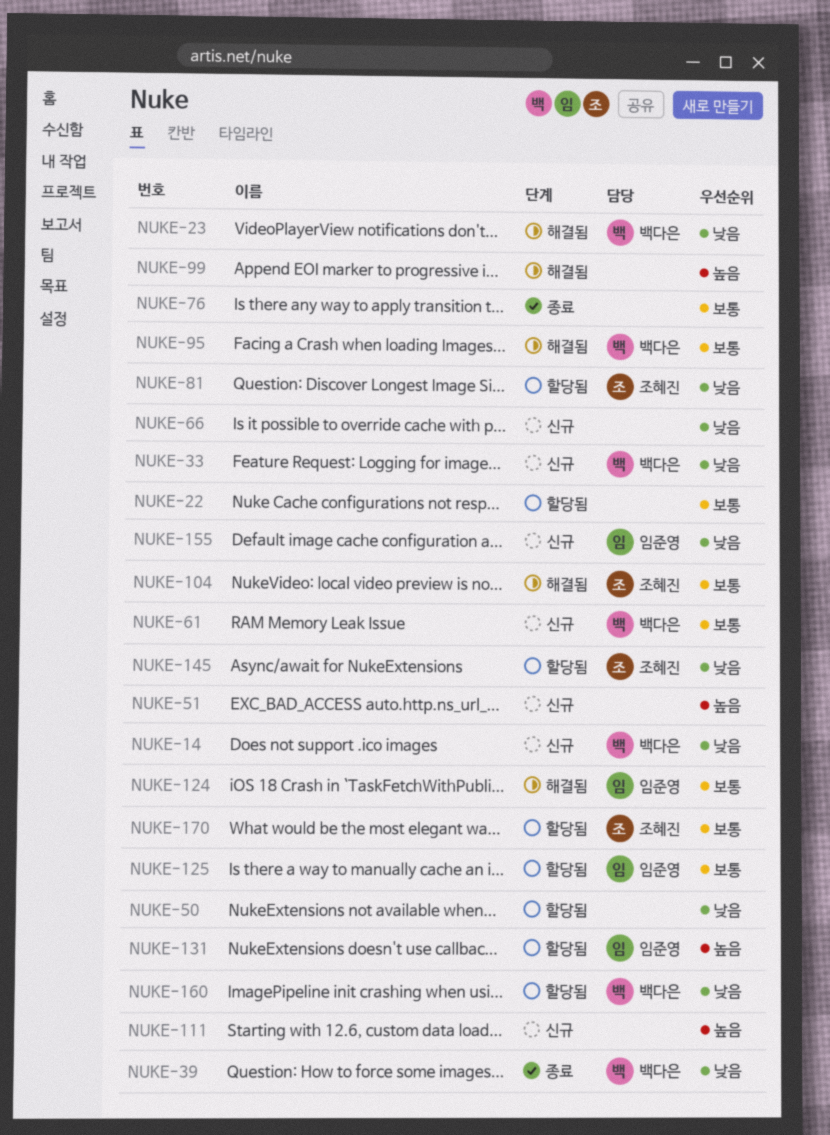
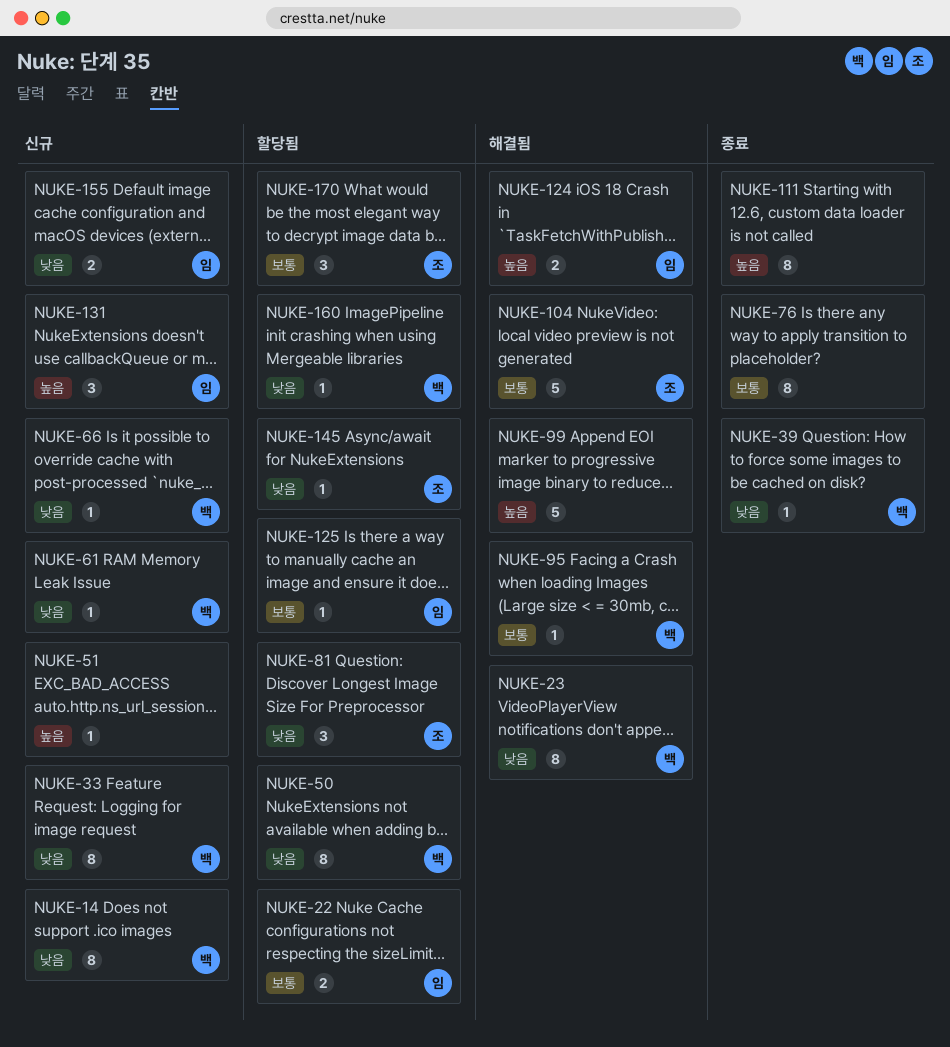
NUKE-22, owner: none -> 임준영
NUKE-50, owner: none -> 백다은
NUKE-61, priority: 보통 -> 낮음
NUKE-66, owner: none -> 백다은
NUKE-111, status: 신규 -> 종료
NUKE-124, priority: 보통 -> 높음
NUKE-131, status: 할당됨 -> 신규

